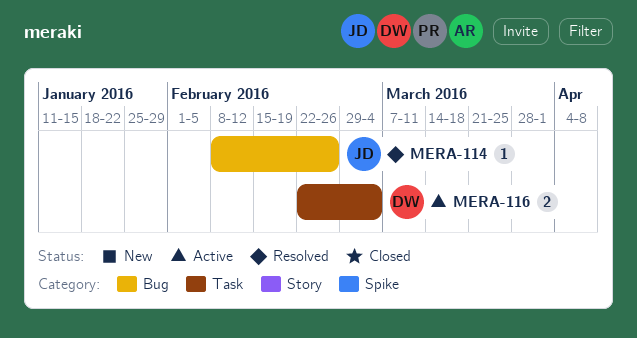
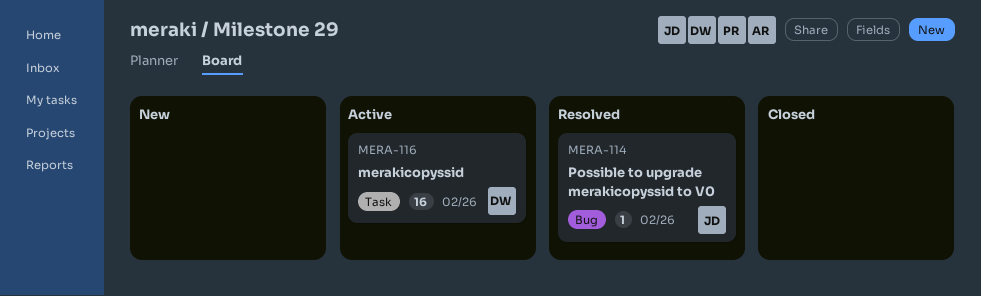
MERA-116, estimate: 2 -> 16
MERA-116, due: Mar 4 -> Feb 26

